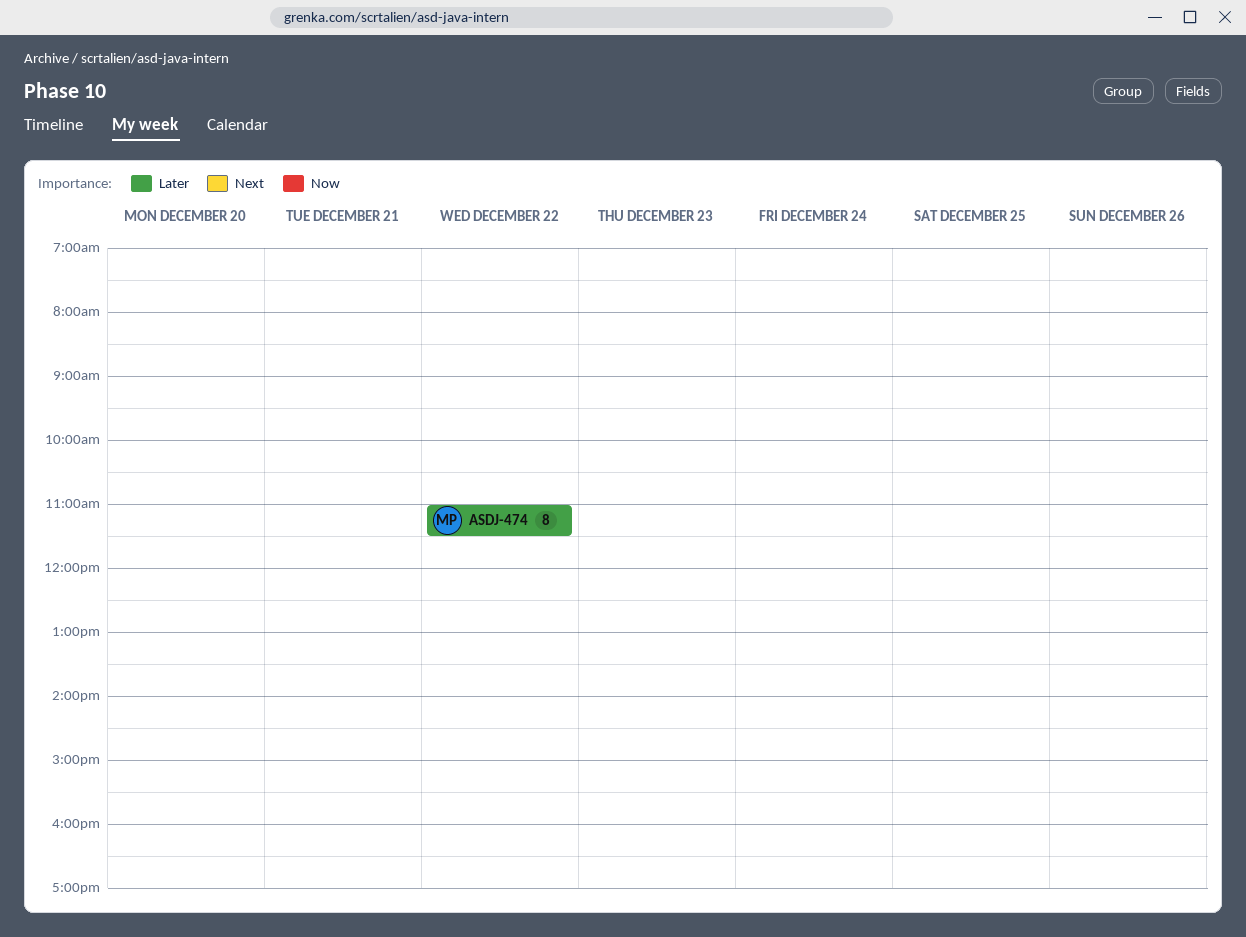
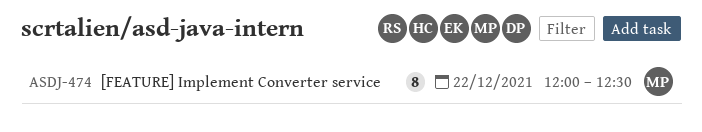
ASDJ-474, begins: 11:00 -> 12:00
ASDJ-474, ends: 11:30 -> 12:30

